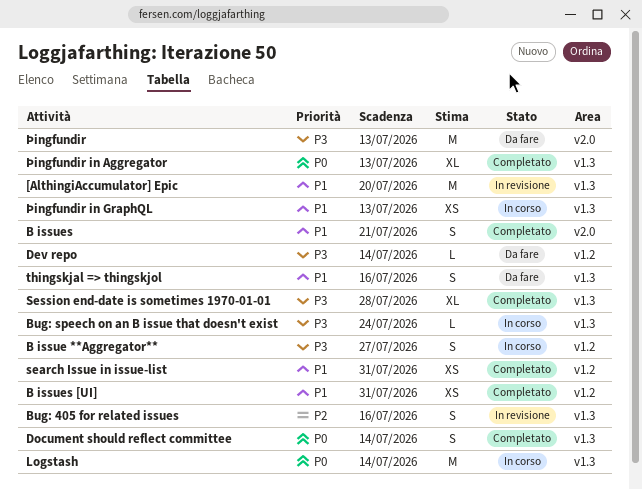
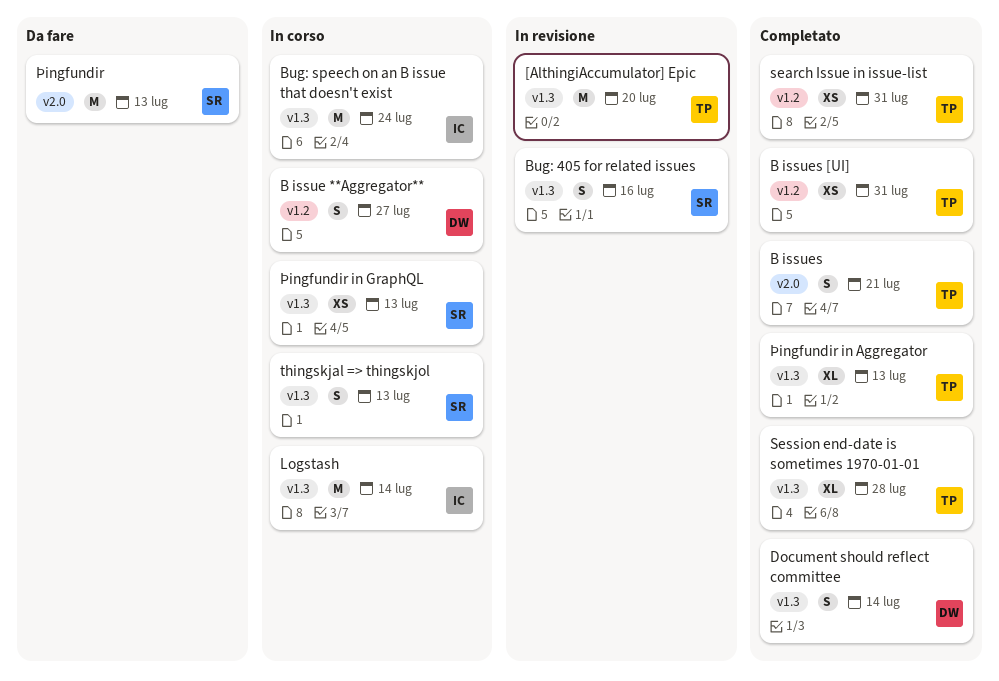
Bug: speech on an B issue that doesn't exist, estimate: L -> M
Dev repo: present -> none
thingskjal => thingskjol, status: Da fare -> In corso
thingskjal => thingskjol, due: Jul 16 -> Jul 13

